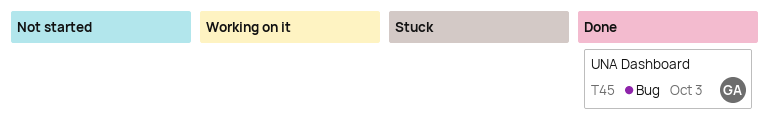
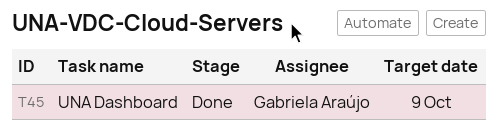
T45, due: Oct 3 -> Oct 9

